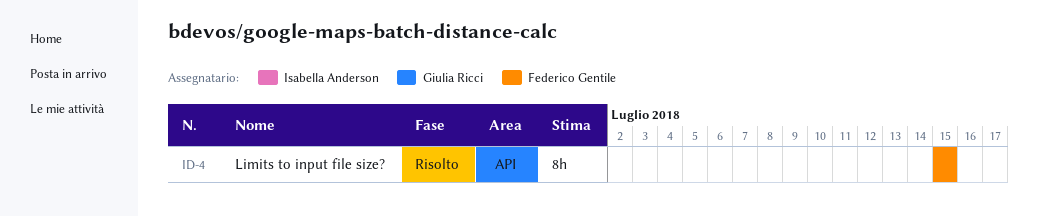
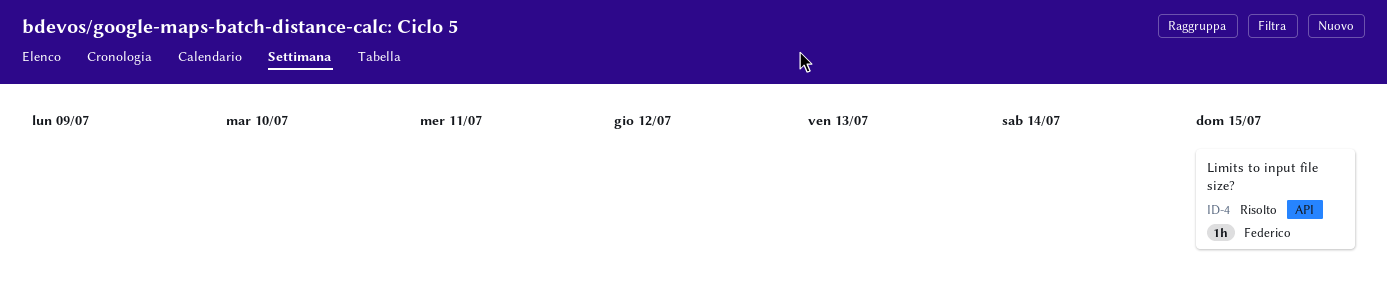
ID-4, estimate: 8h -> 1h

